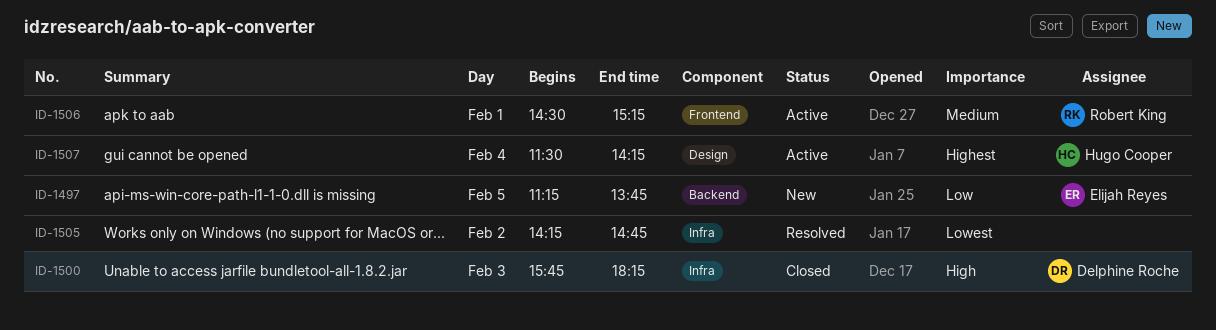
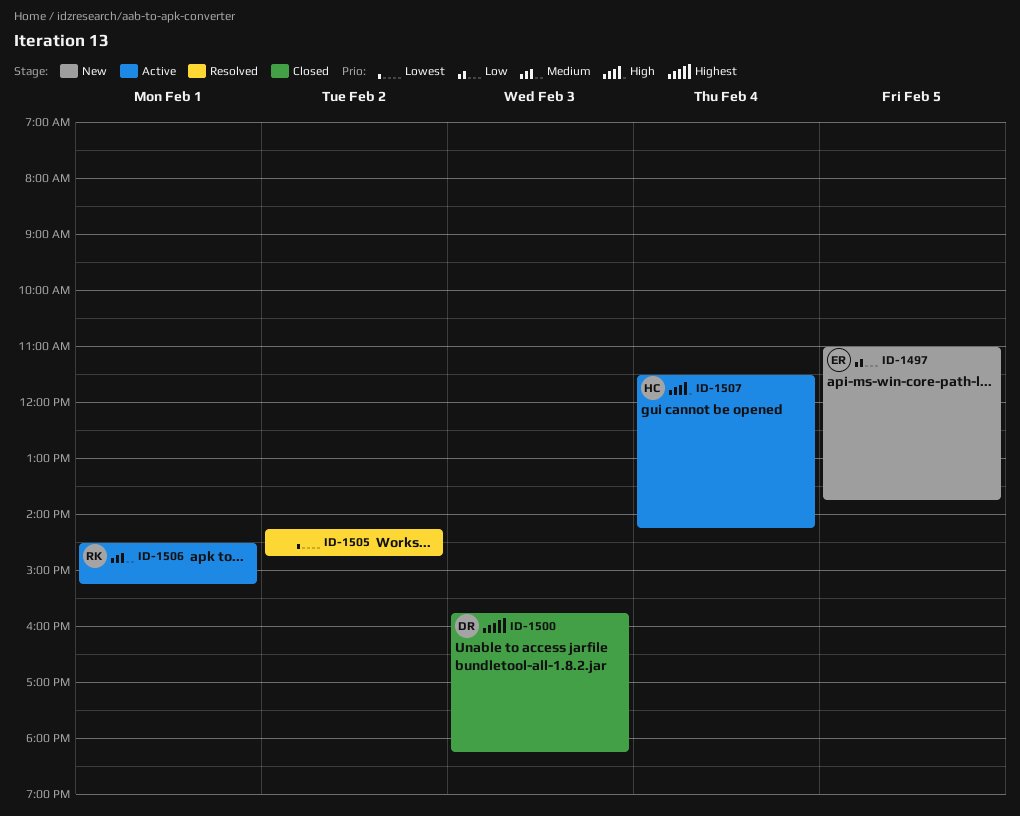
ID-1497, begins: 11:15 -> 11:00
ID-1500, priority: High -> Highest
ID-1507, priority: Highest -> High

